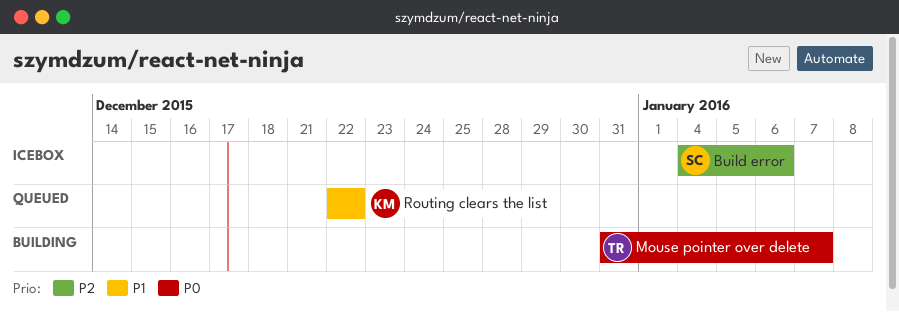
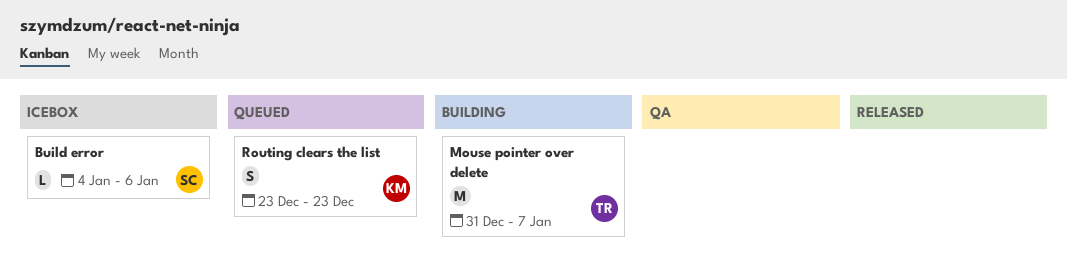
Routing clears the list, start: Dec 22 -> Dec 23
Routing clears the list, due: Dec 22 -> Dec 23

